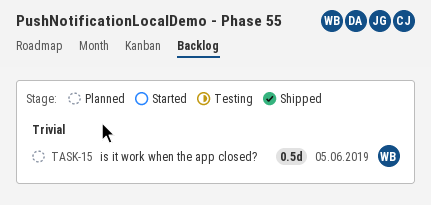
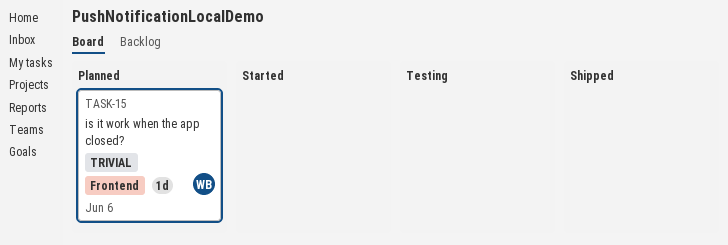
TASK-15, estimate: 0.5d -> 1d
TASK-15, due: Jun 5 -> Jun 6

